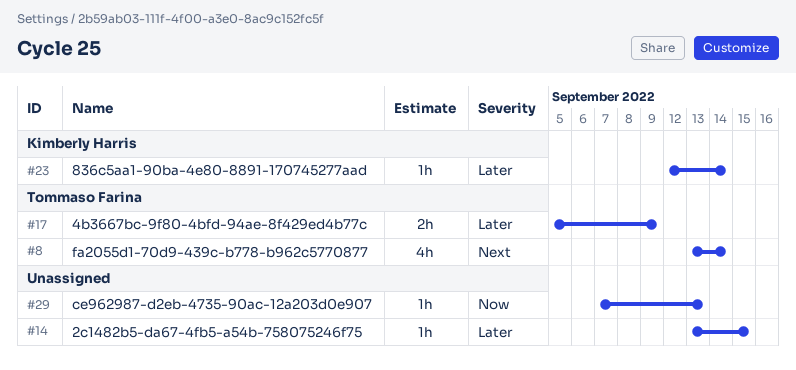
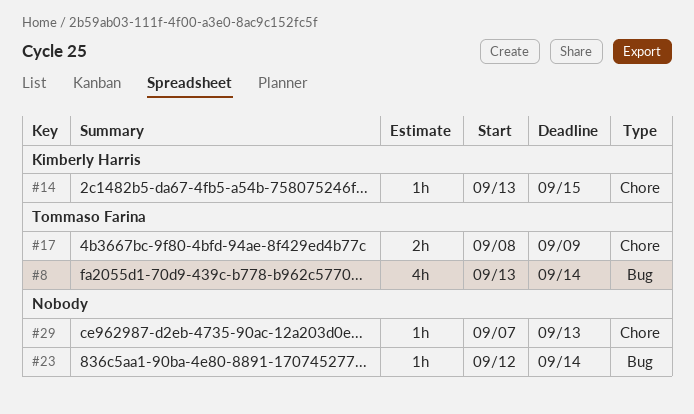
#14, owner: none -> Kimberly Harris
#17, start: Sep 5 -> Sep 8
#23, owner: Kimberly Harris -> none

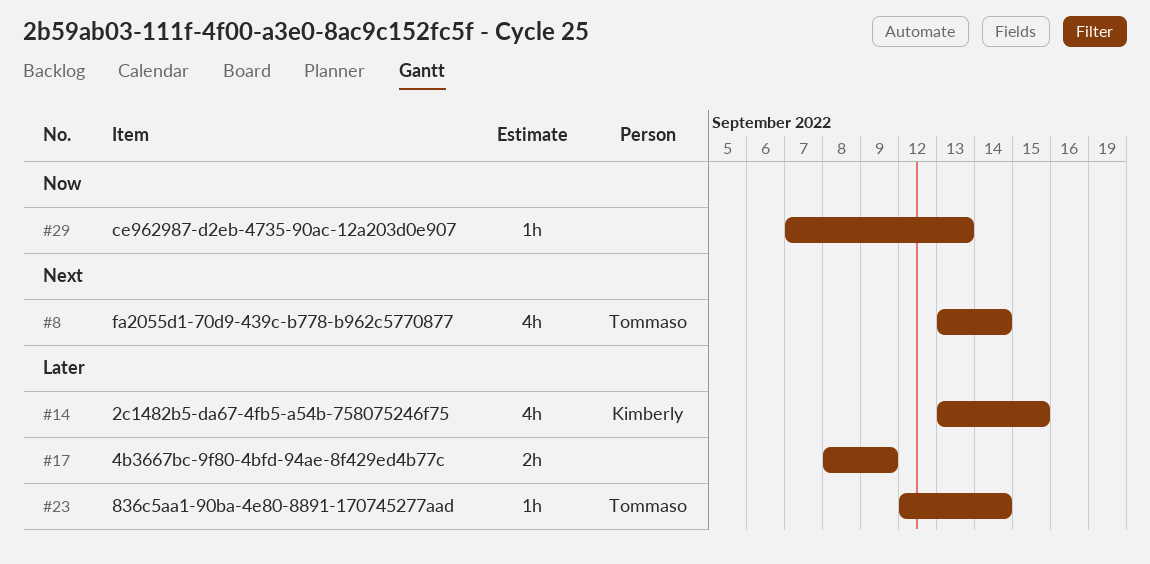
#14, estimate: 1h -> 4h
#17, owner: Tommaso Farina -> none
#23, owner: none -> Tommaso Farina

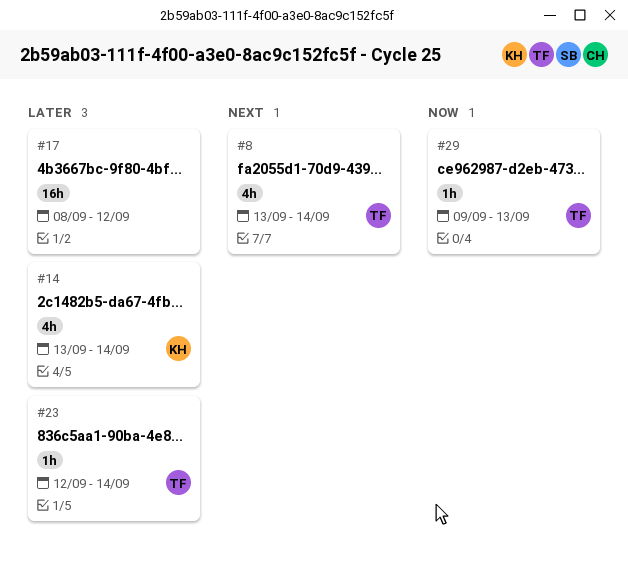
#14, due: Sep 15 -> Sep 14
#17, estimate: 2h -> 16h
#17, due: Sep 9 -> Sep 12
#29, owner: none -> Tommaso
#29, start: Sep 7 -> Sep 9

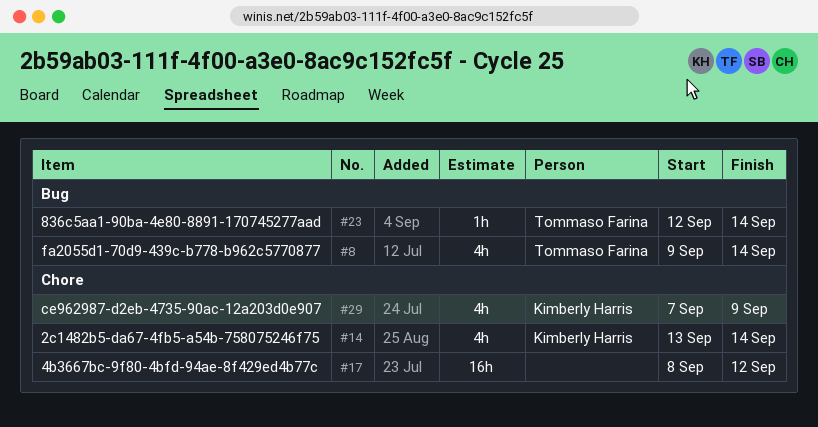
#8, start: Sep 13 -> Sep 9
#29, owner: Tommaso Farina -> Kimberly Harris
#29, estimate: 1h -> 4h
#29, start: Sep 9 -> Sep 7
#29, due: Sep 13 -> Sep 9

